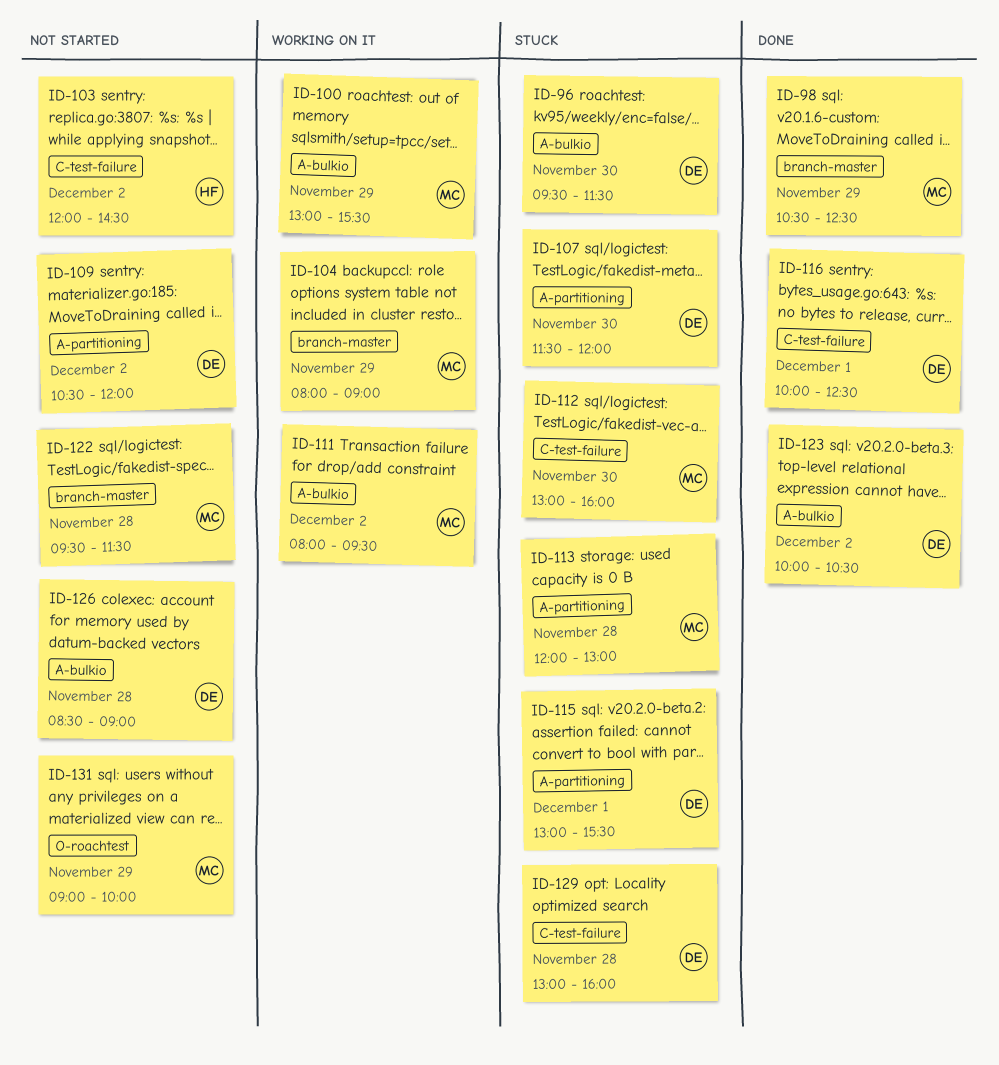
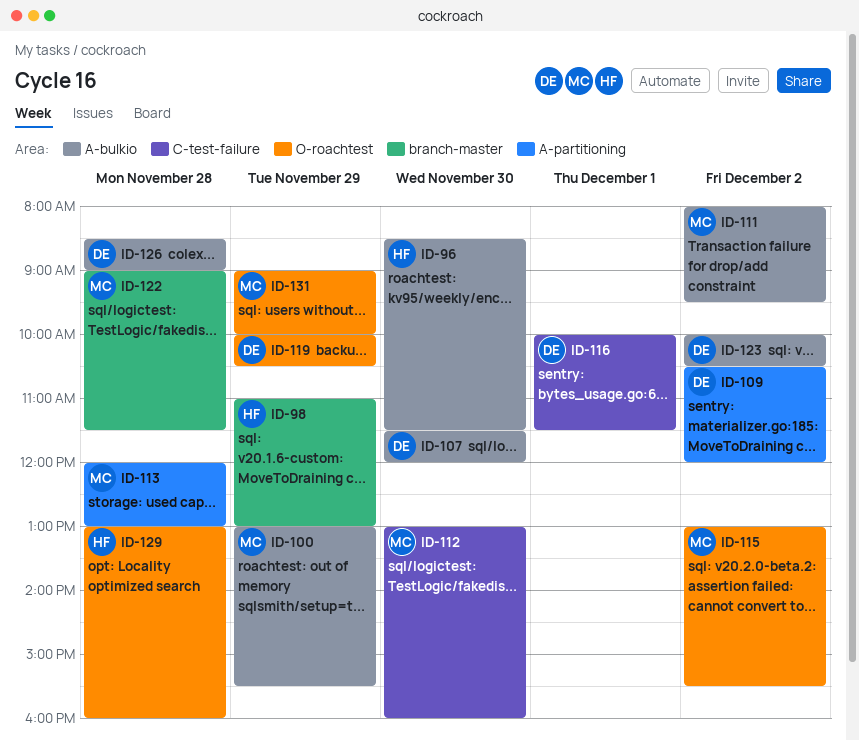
ID-96, owner: DE -> HF
ID-96, begins: 09:30 -> 08:30
ID-98, owner: MC -> HF
ID-98, begins: 10:30 -> 11:00
ID-98, ends: 12:30 -> 13:00
ID-103: present -> none
ID-104: present -> none
ID-107, label: A-partitioning -> A-bulkio
ID-115, owner: DE -> MC
ID-115, label: A-partitioning -> O-roachtest
ID-115, day: Dec 1 -> Dec 2
ID-116, ends: 12:30 -> 11:30
ID-119: none -> present
ID-122, begins: 09:30 -> 09:00
ID-129, owner: DE -> HF
ID-129, label: C-test-failure -> O-roachtest

